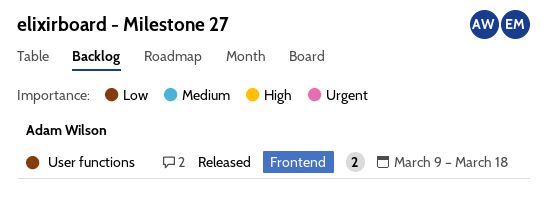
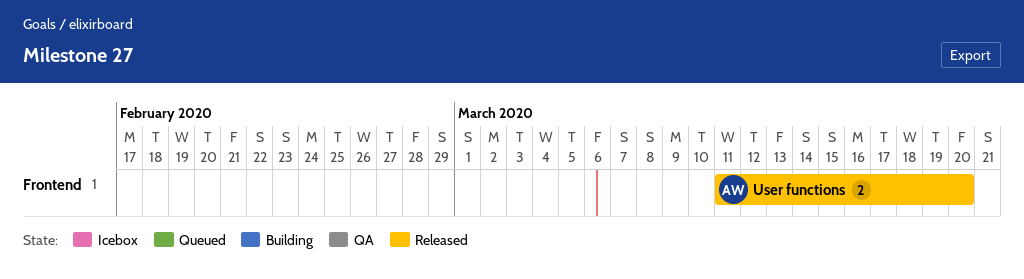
User functions, start: Mar 9 -> Mar 11
User functions, due: Mar 18 -> Mar 20

